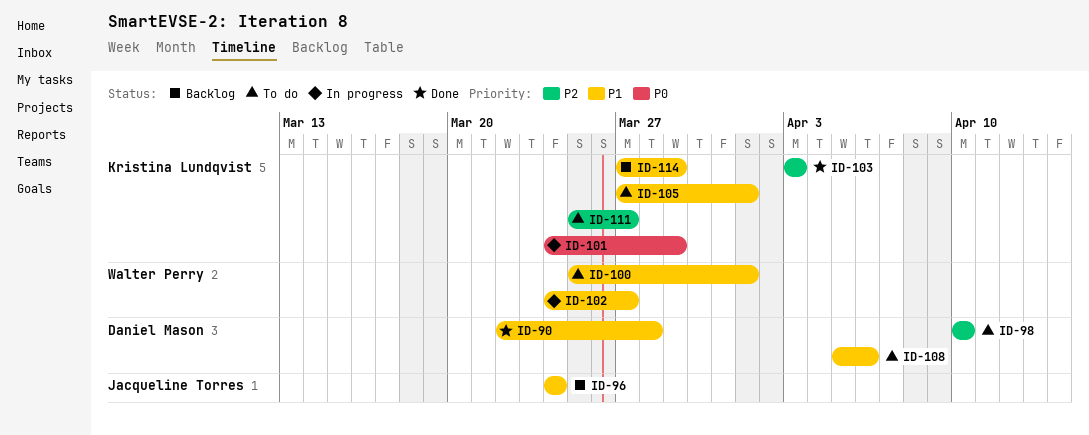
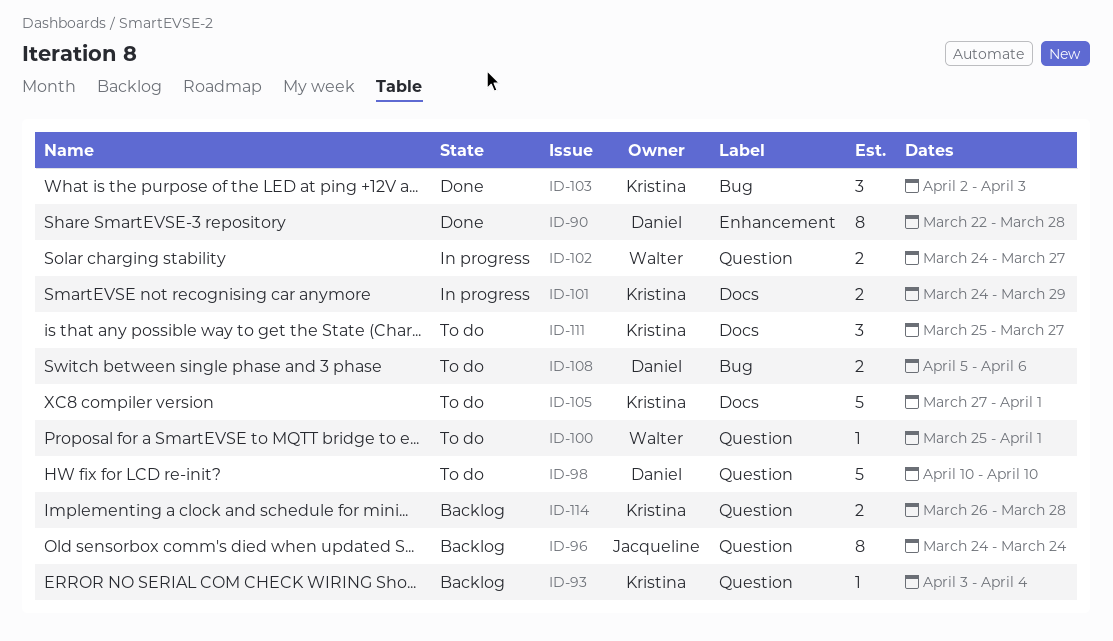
ID-93: none -> present
ID-103, start: Apr 3 -> Apr 2
ID-114, start: Mar 27 -> Mar 26
ID-114, due: Mar 29 -> Mar 28

